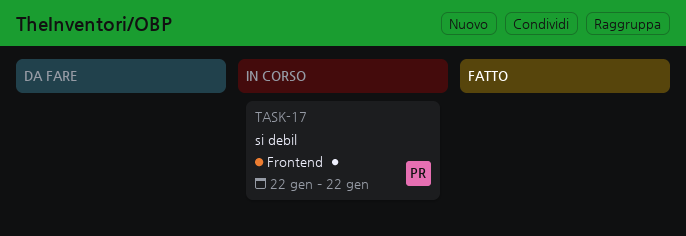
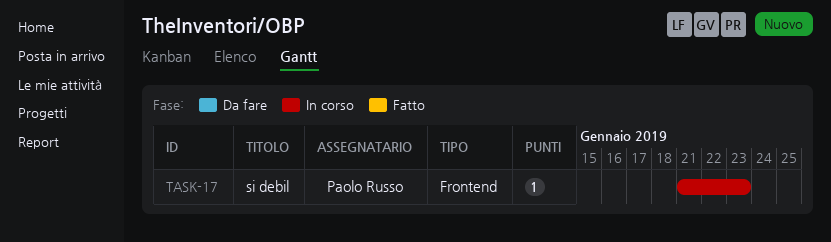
TASK-17, start: Jan 22 -> Jan 21
TASK-17, due: Jan 22 -> Jan 23

